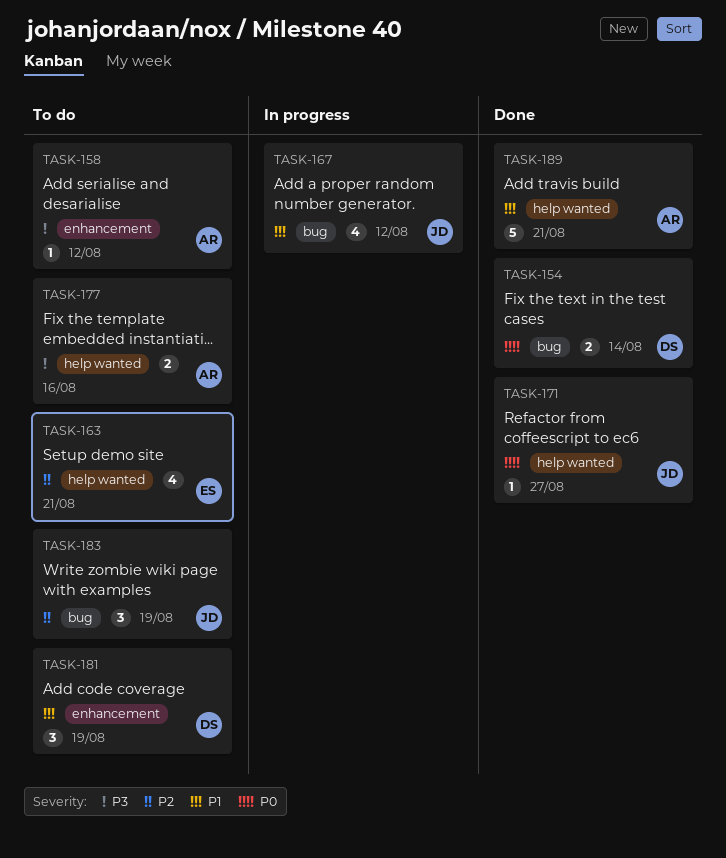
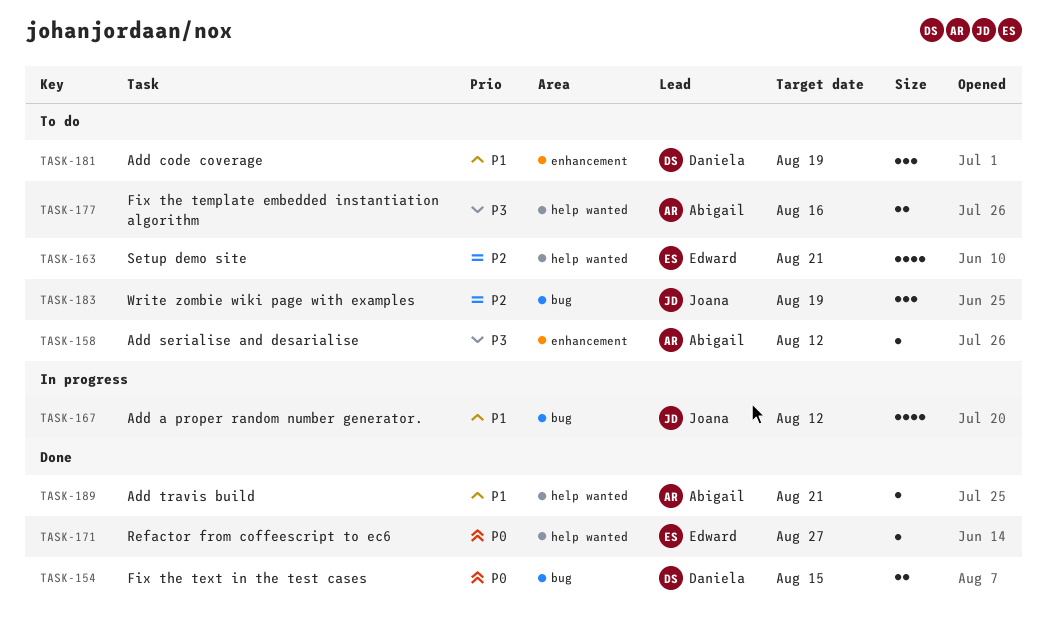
TASK-154, due: Aug 14 -> Aug 15
TASK-171, owner: Joana -> Edward
TASK-189, estimate: 5 -> 1

